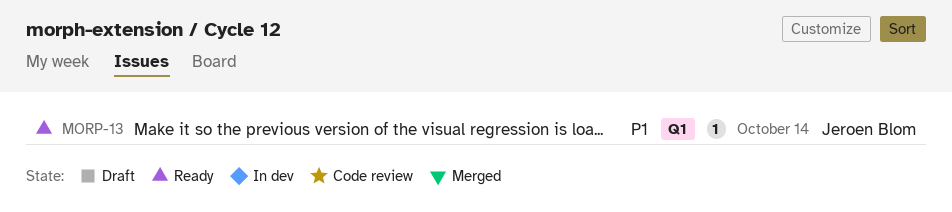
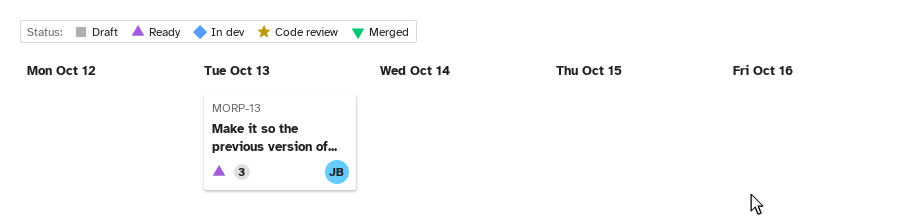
MORP-13, estimate: 1 -> 3
MORP-13, due: Oct 14 -> Oct 13

